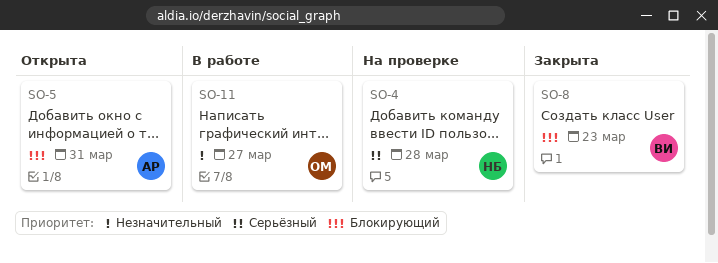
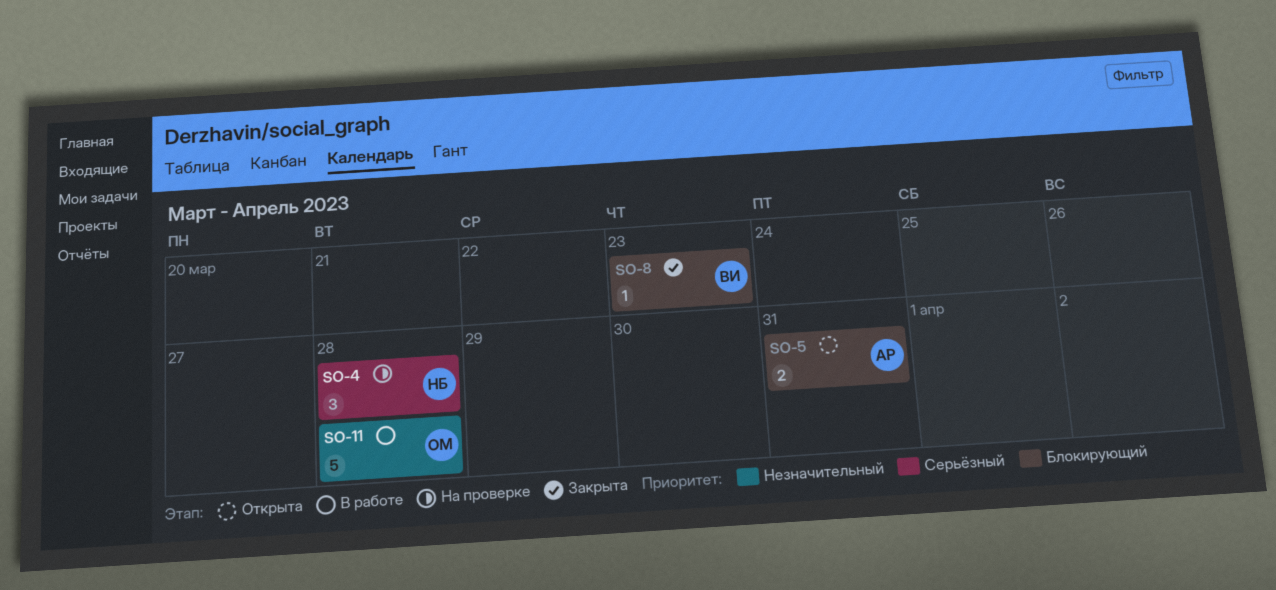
SO-11, due: Mar 27 -> Mar 28

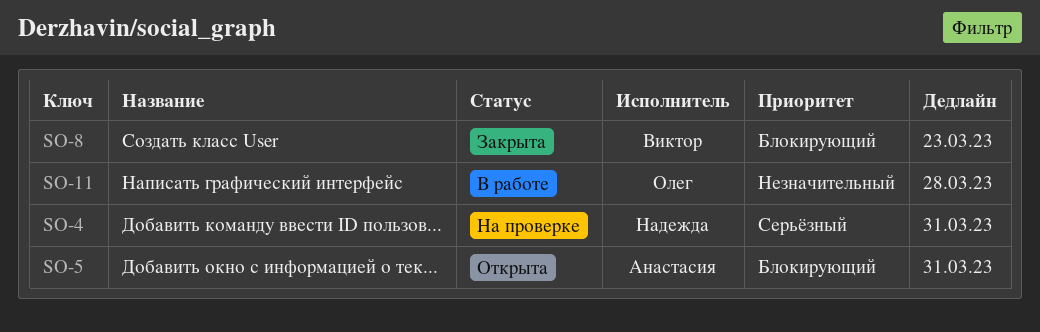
SO-4, due: Mar 28 -> Mar 31

